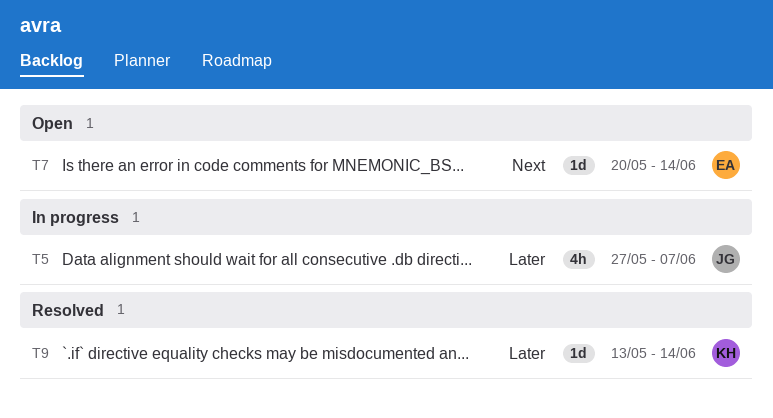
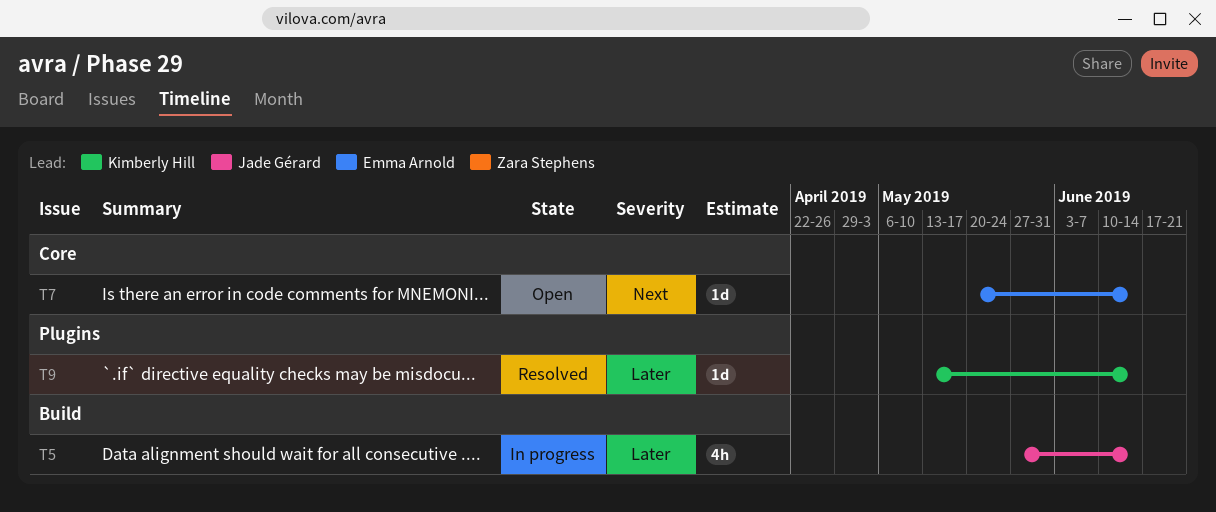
T5, due: Jun 7 -> Jun 14

